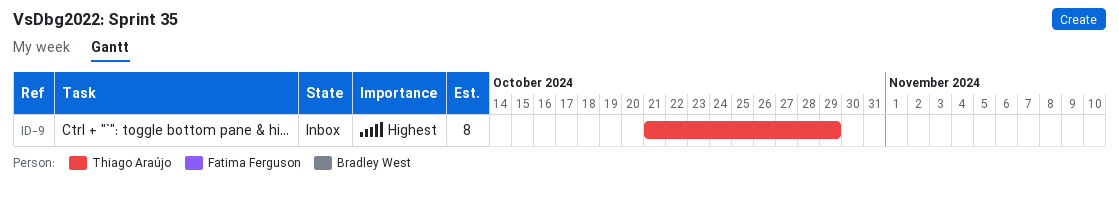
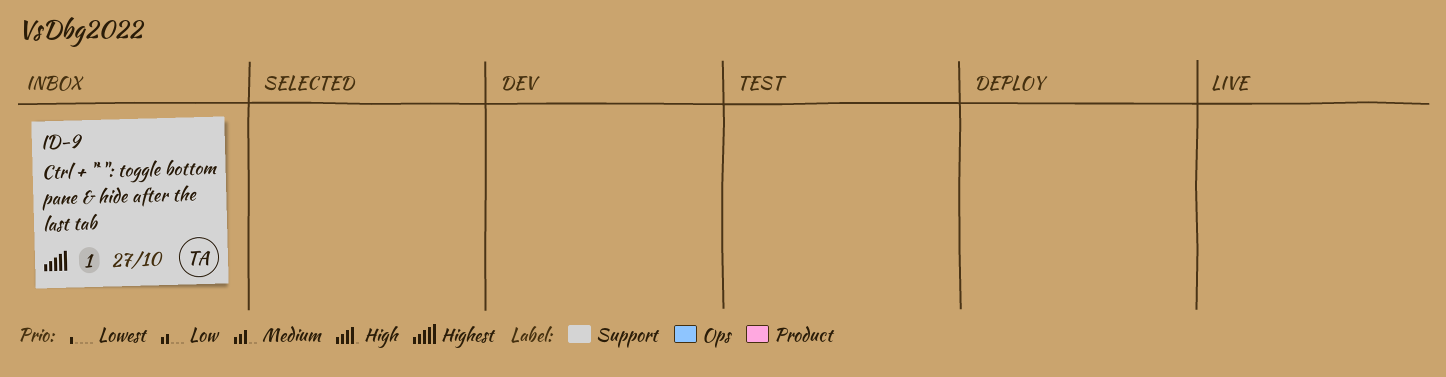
ID-9, estimate: 8 -> 1
ID-9, due: Oct 29 -> Oct 27

